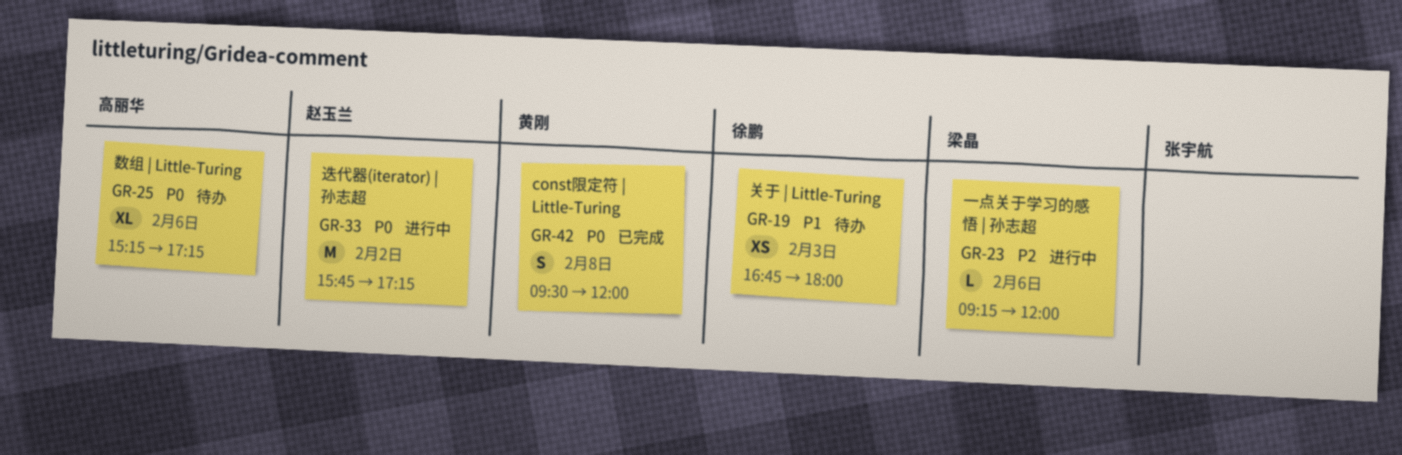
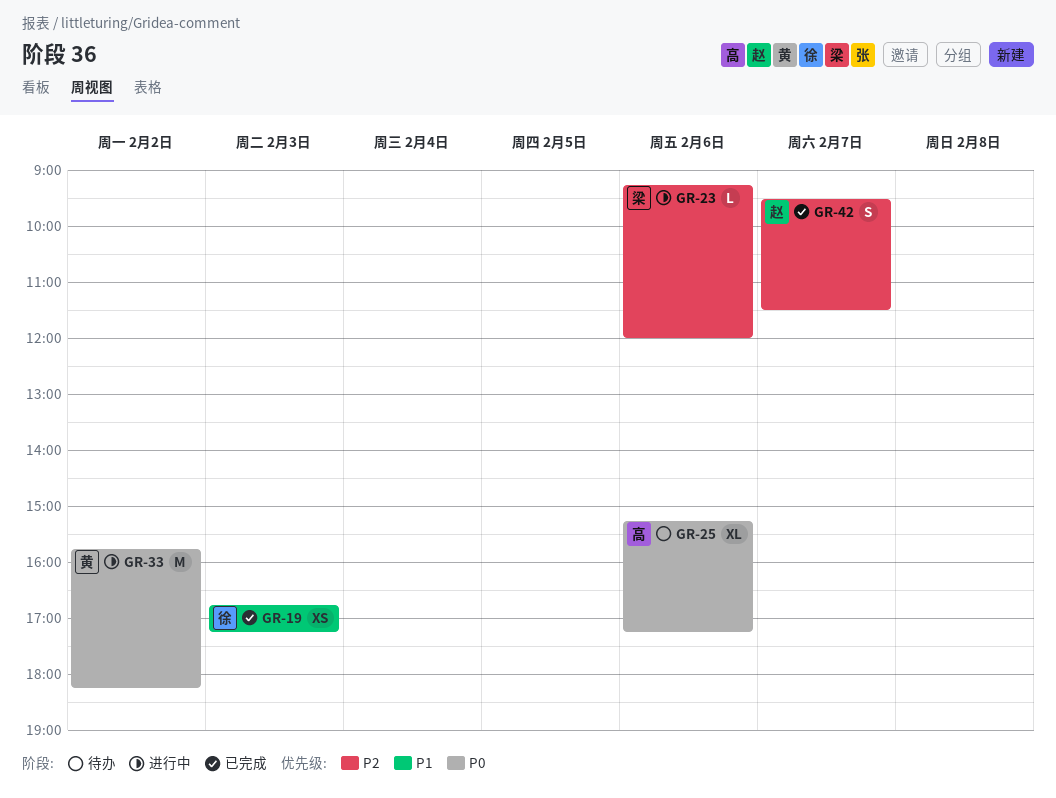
GR-19, status: 待办 -> 已完成
GR-19, ends: 18:00 -> 17:15
GR-33, owner: 赵玉兰 -> 黄刚
GR-33, ends: 17:15 -> 18:15
GR-42, owner: 黄刚 -> 赵玉兰
GR-42, priority: P0 -> P2
GR-42, day: Feb 8 -> Feb 7
GR-42, ends: 12:00 -> 11:30

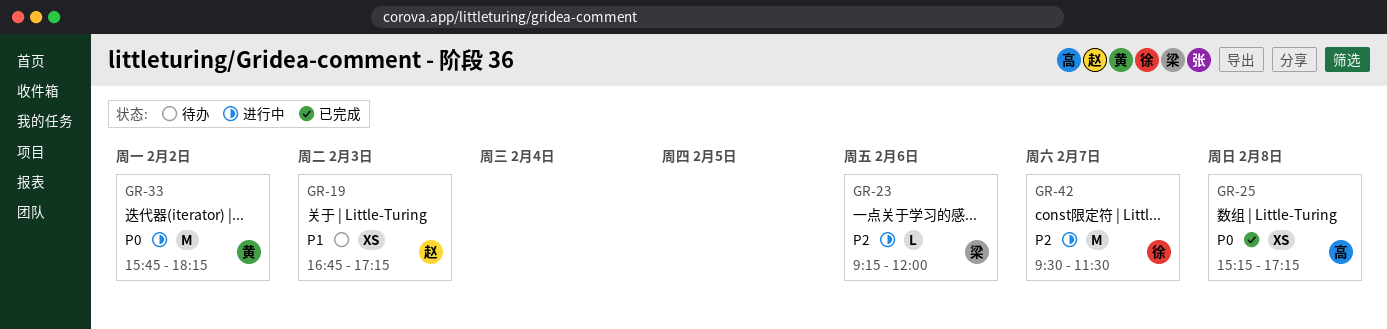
GR-19, status: 已完成 -> 待办
GR-19, owner: 徐 -> 赵
GR-25, status: 待办 -> 已完成
GR-25, estimate: XL -> XS
GR-25, day: Feb 6 -> Feb 8
GR-42, status: 已完成 -> 进行中
GR-42, owner: 赵 -> 徐
GR-42, estimate: S -> M

